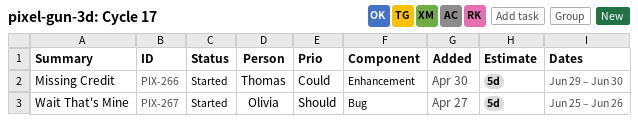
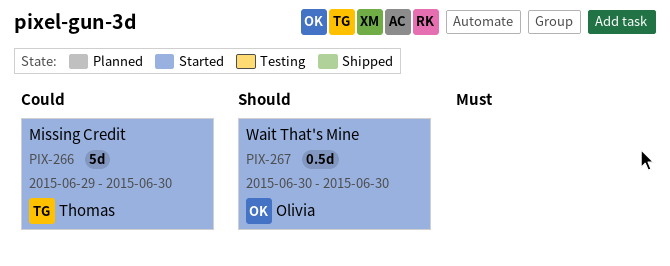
PIX-267, estimate: 5d -> 0.5d
PIX-267, start: Jun 25 -> Jun 30
PIX-267, due: Jun 26 -> Jun 30

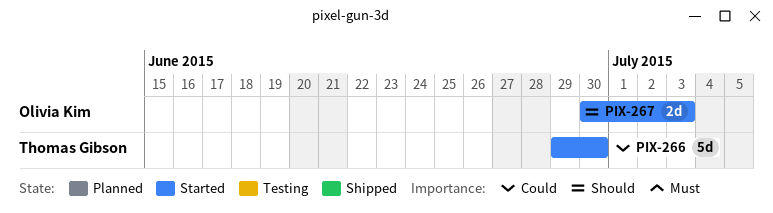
PIX-267, estimate: 0.5d -> 2d
PIX-267, due: Jun 30 -> Jul 3

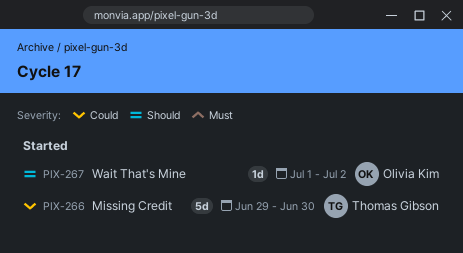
PIX-267, estimate: 2d -> 1d
PIX-267, start: Jun 30 -> Jul 1
PIX-267, due: Jul 3 -> Jul 2

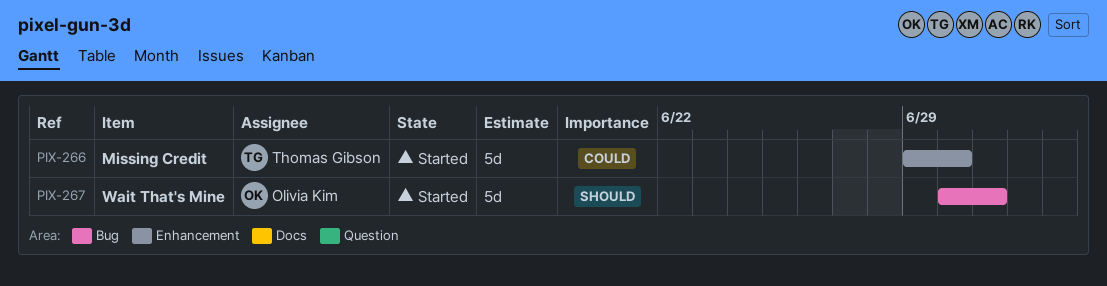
PIX-267, estimate: 1d -> 5d
PIX-267, start: Jul 1 -> Jun 30
PIX-267, due: Jul 2 -> Jul 1

